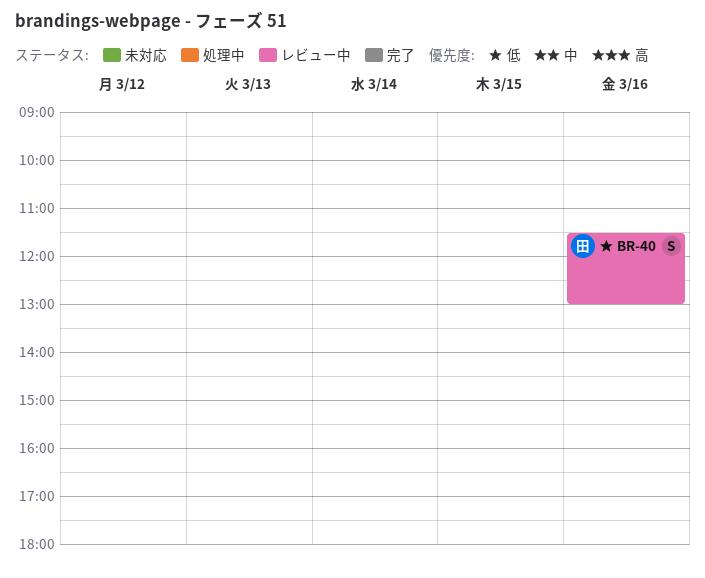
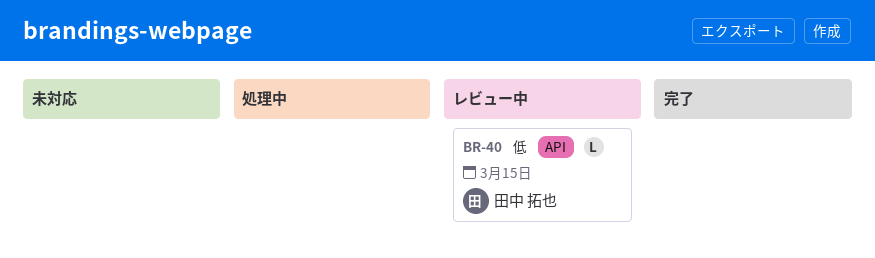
BR-40, estimate: S -> L
BR-40, day: Mar 16 -> Mar 15

